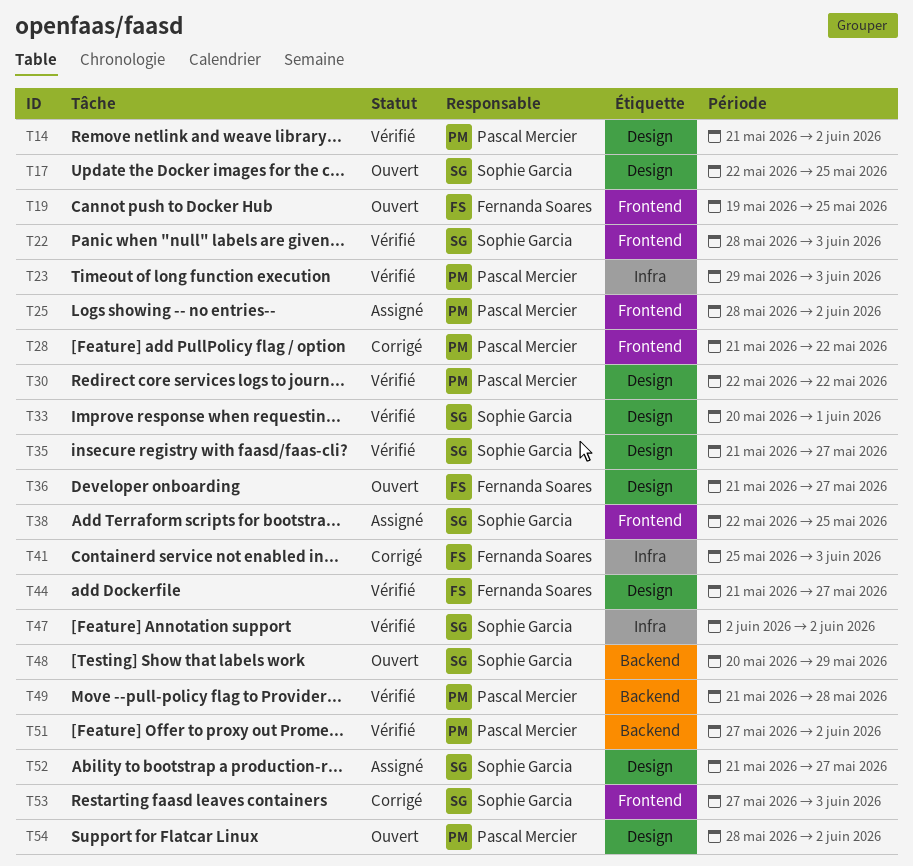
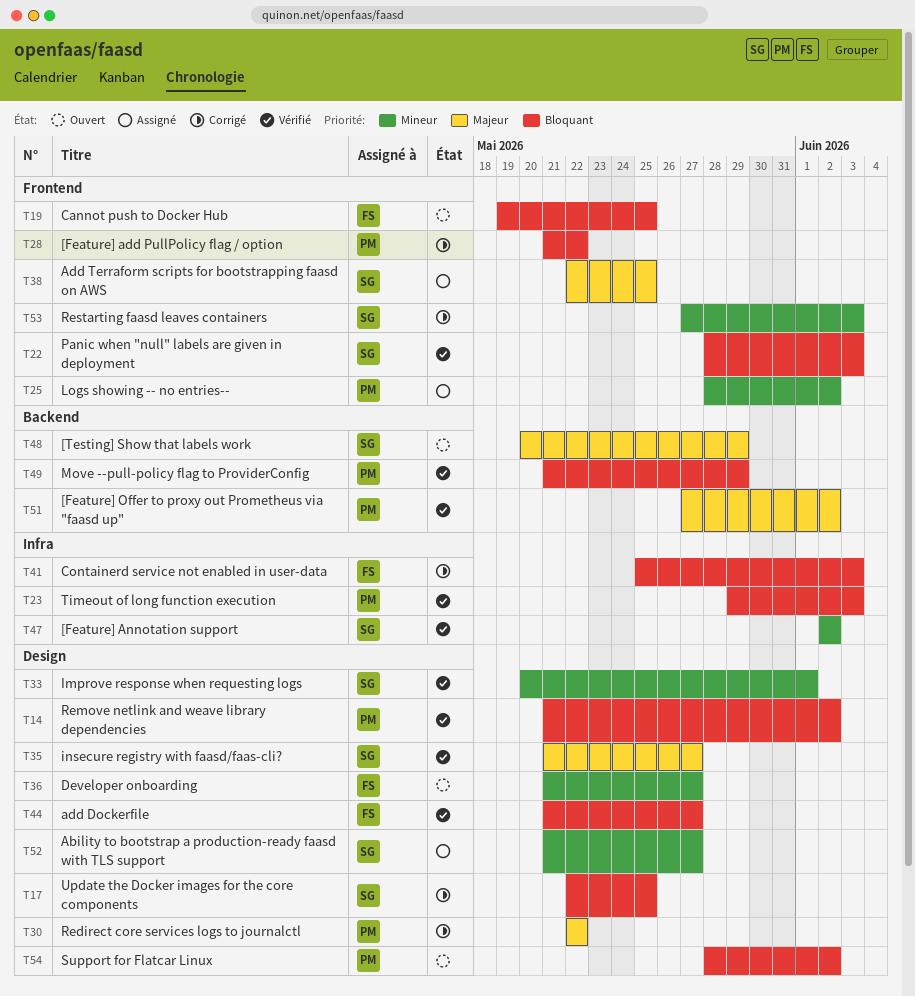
T17, status: Ouvert -> Corrigé
T30, status: Vérifié -> Corrigé
T49, due: May 28 -> May 29

